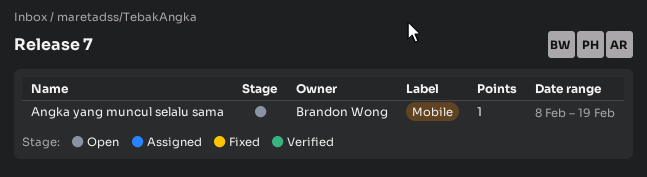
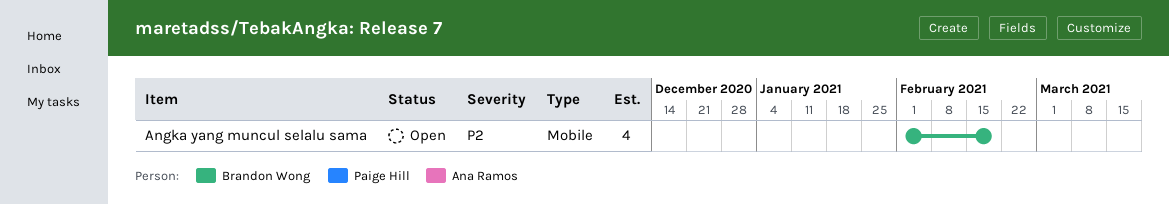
Angka yang muncul selalu sama, estimate: 1 -> 4
Angka yang muncul selalu sama, start: Feb 8 -> Feb 1

